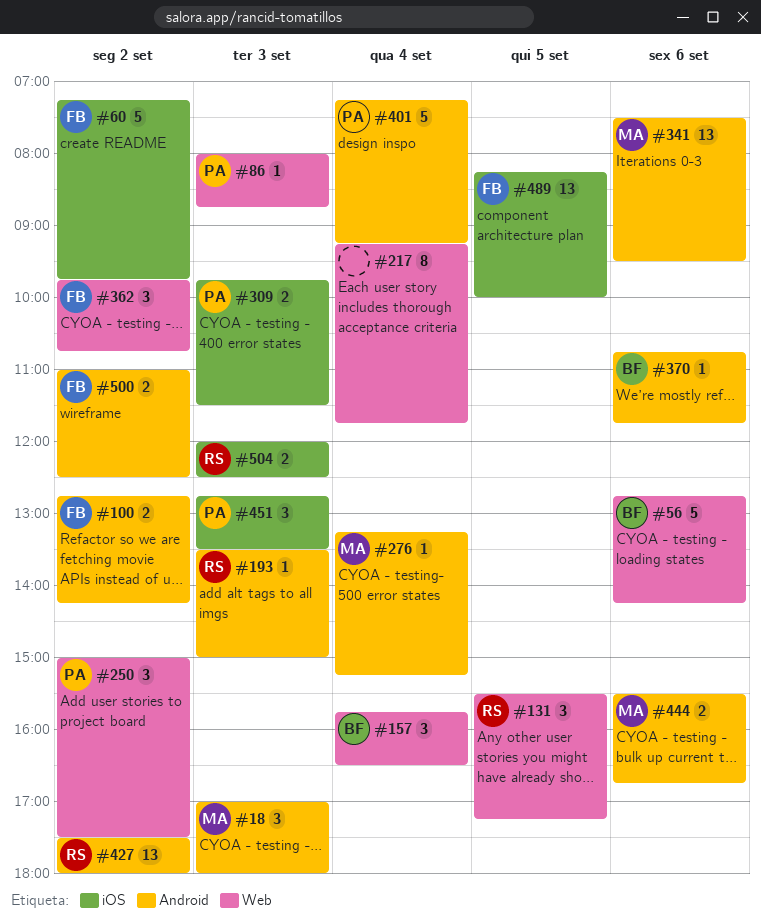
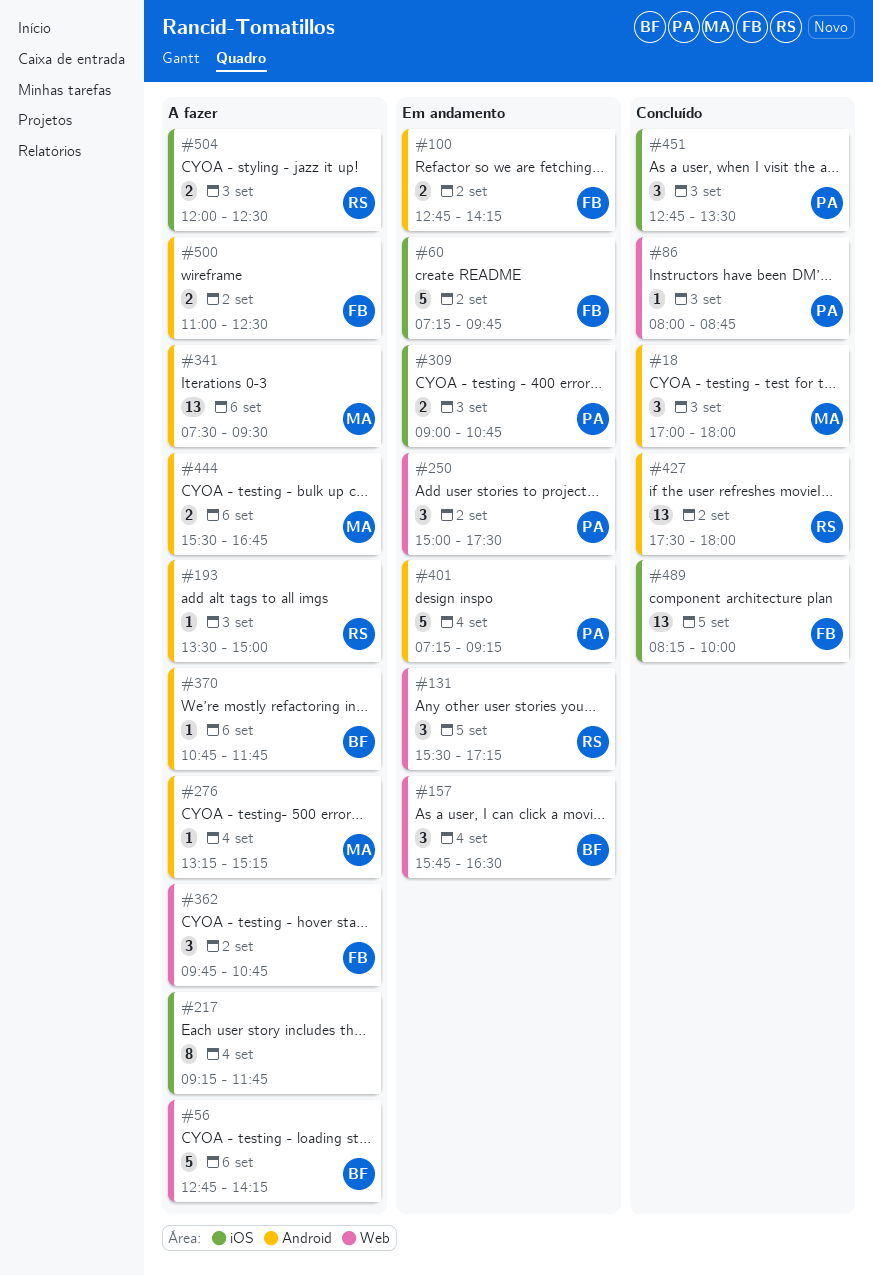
#217, label: Web -> iOS
#309, begins: 09:45 -> 09:00
#309, ends: 11:30 -> 10:45

